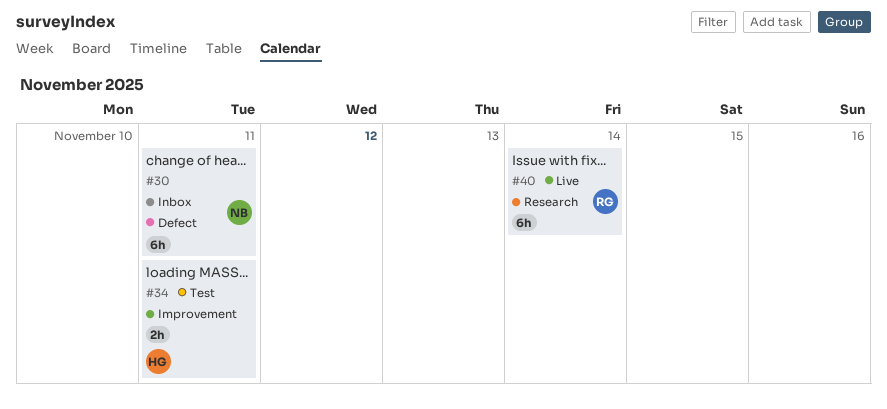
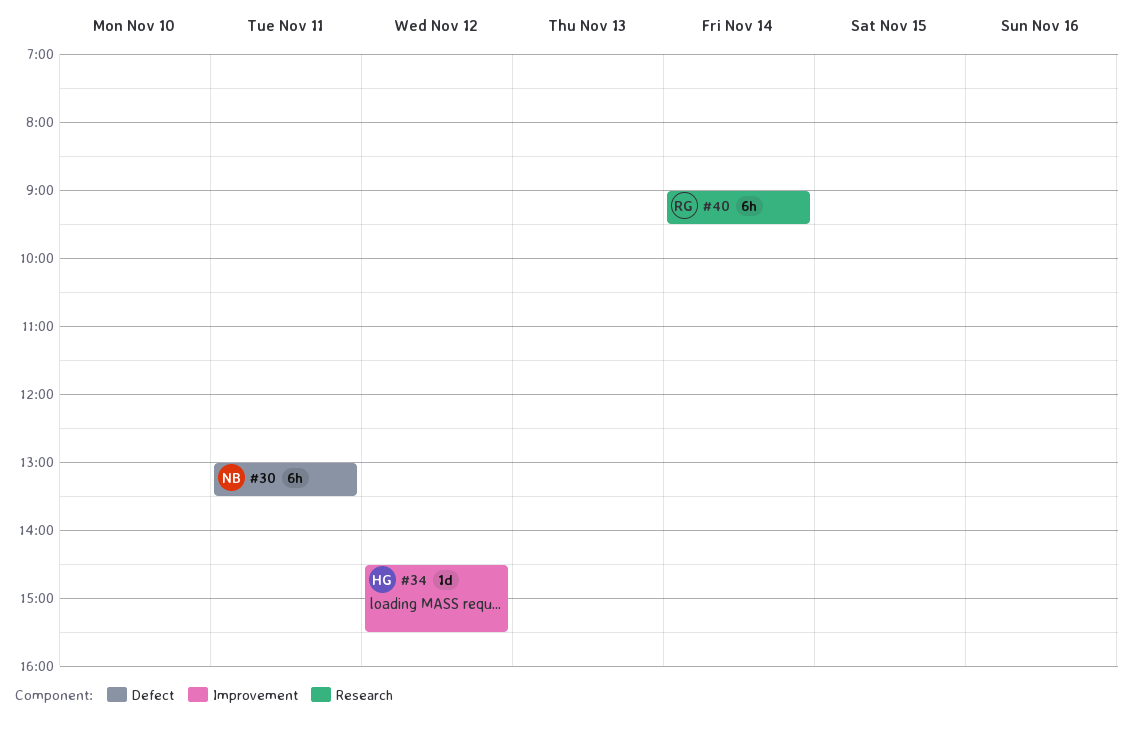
#34, estimate: 2h -> 1d
#34, day: Nov 11 -> Nov 12

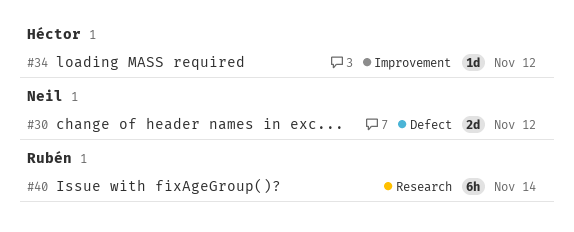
#30, estimate: 6h -> 2d
#30, day: Nov 11 -> Nov 12

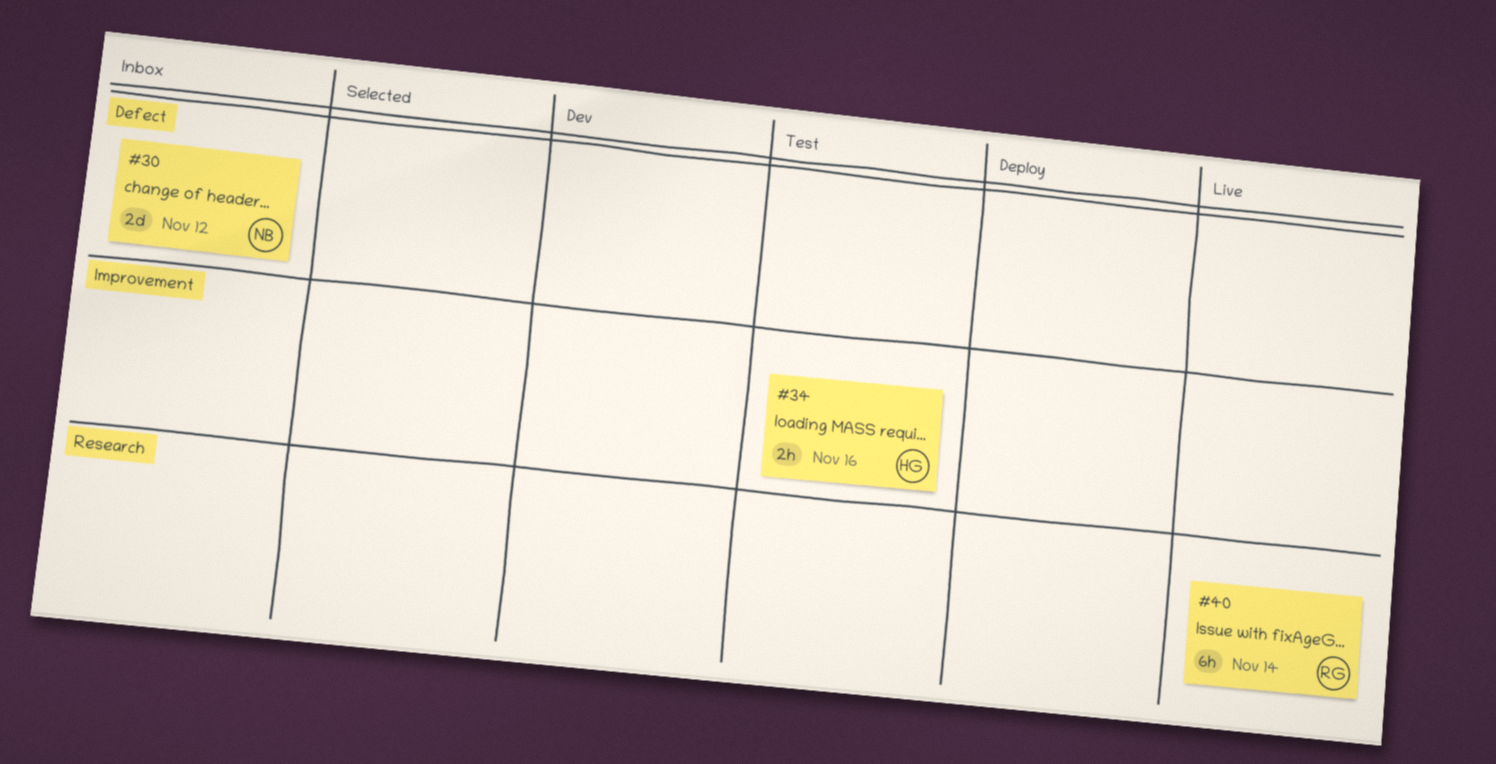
#34, estimate: 1d -> 2h
#34, day: Nov 12 -> Nov 16

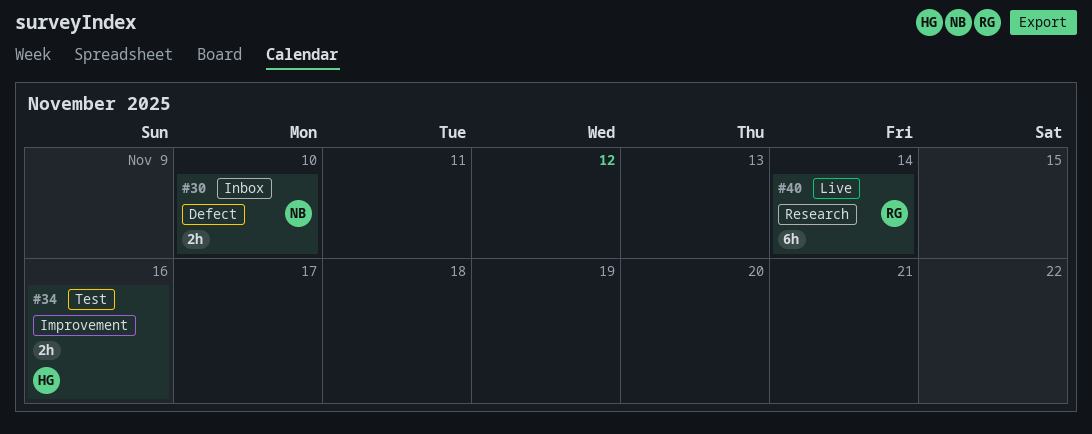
#30, estimate: 2d -> 2h
#30, day: Nov 12 -> Nov 10

